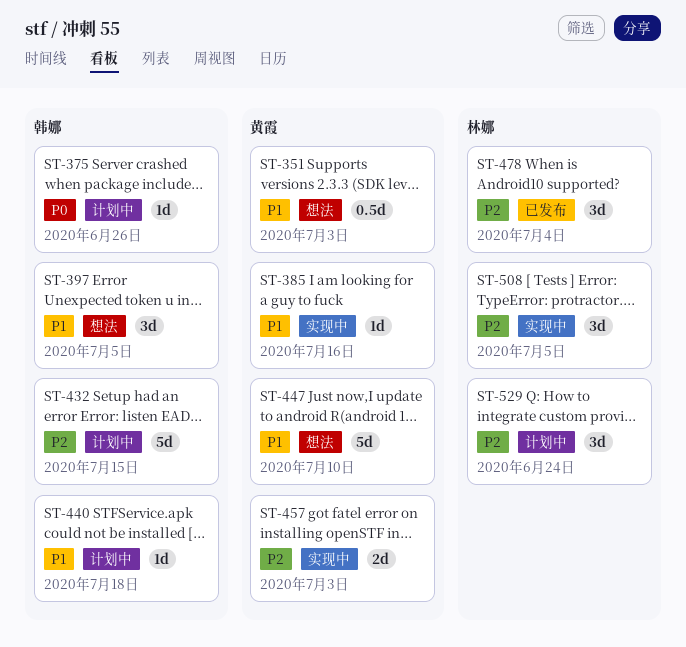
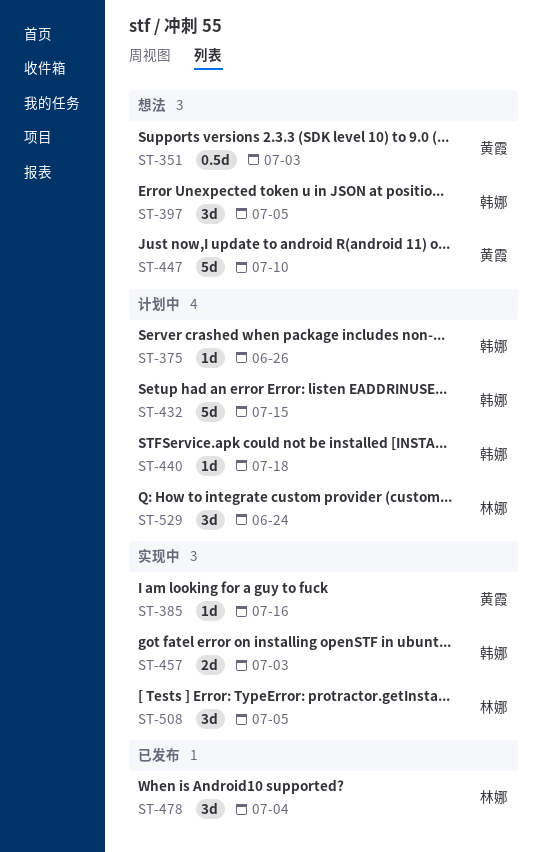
ST-457, owner: 黄霞 -> 韩娜

